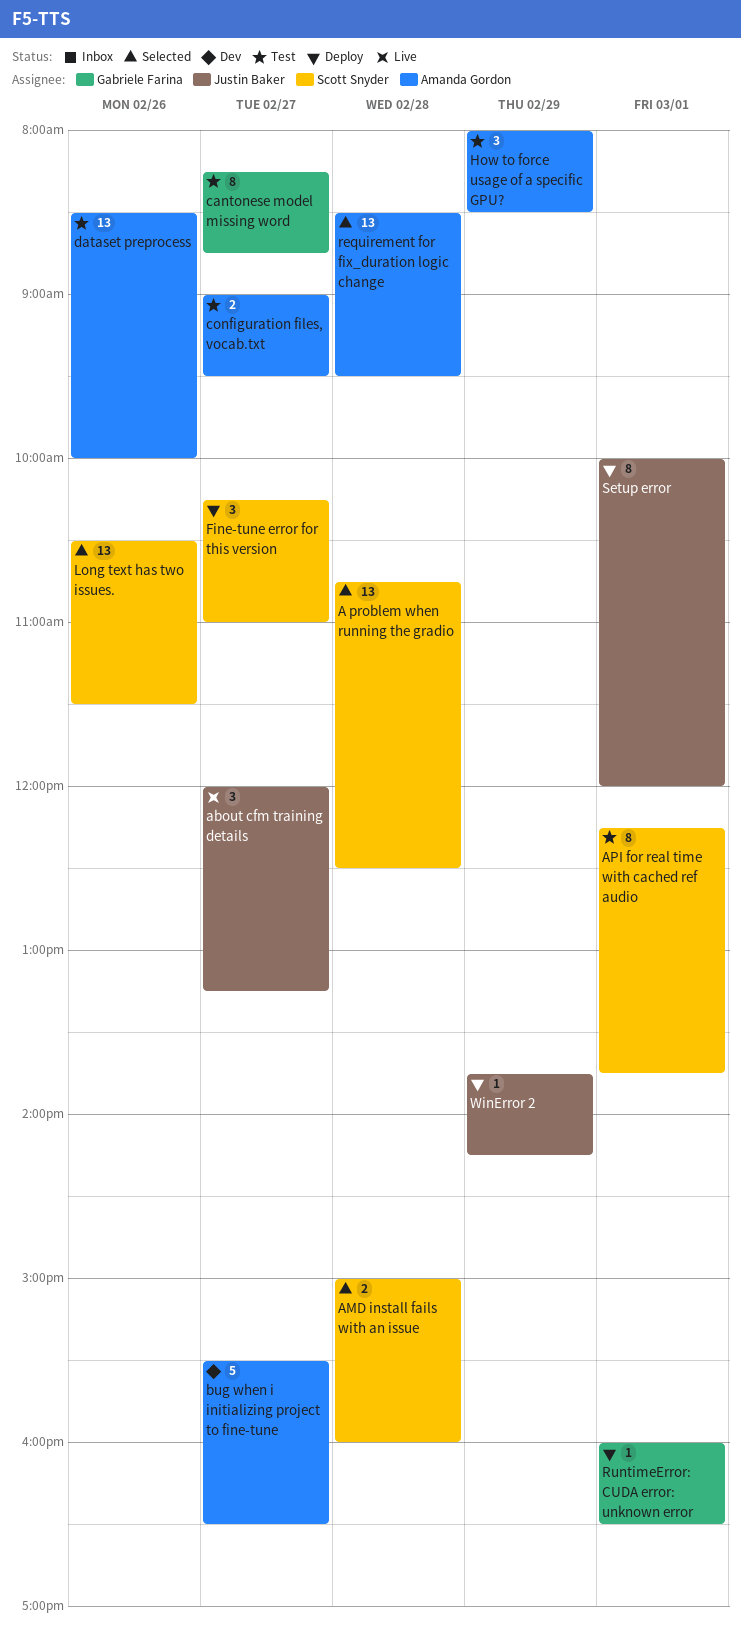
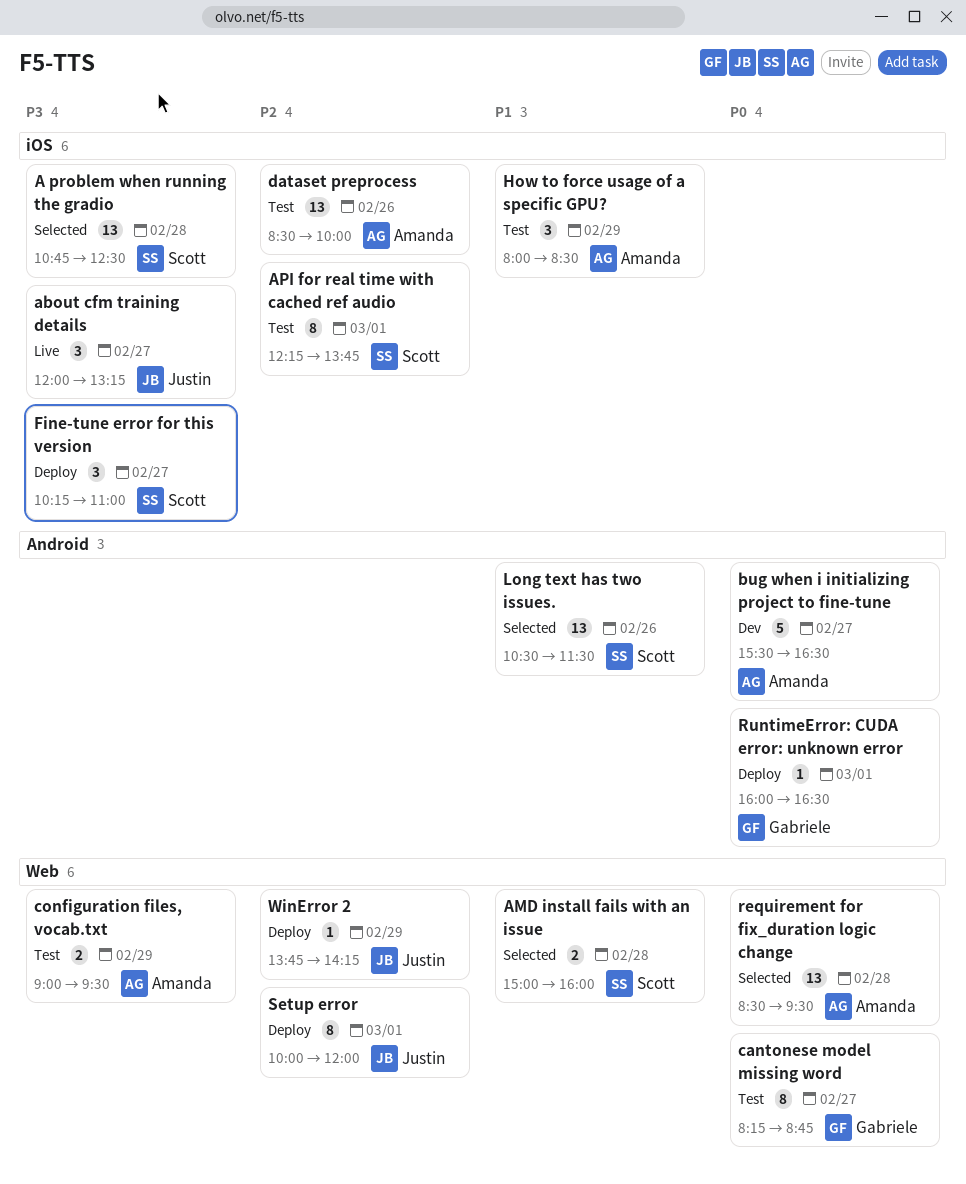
configuration files, vocab.txt, day: Feb 27 -> Feb 29

